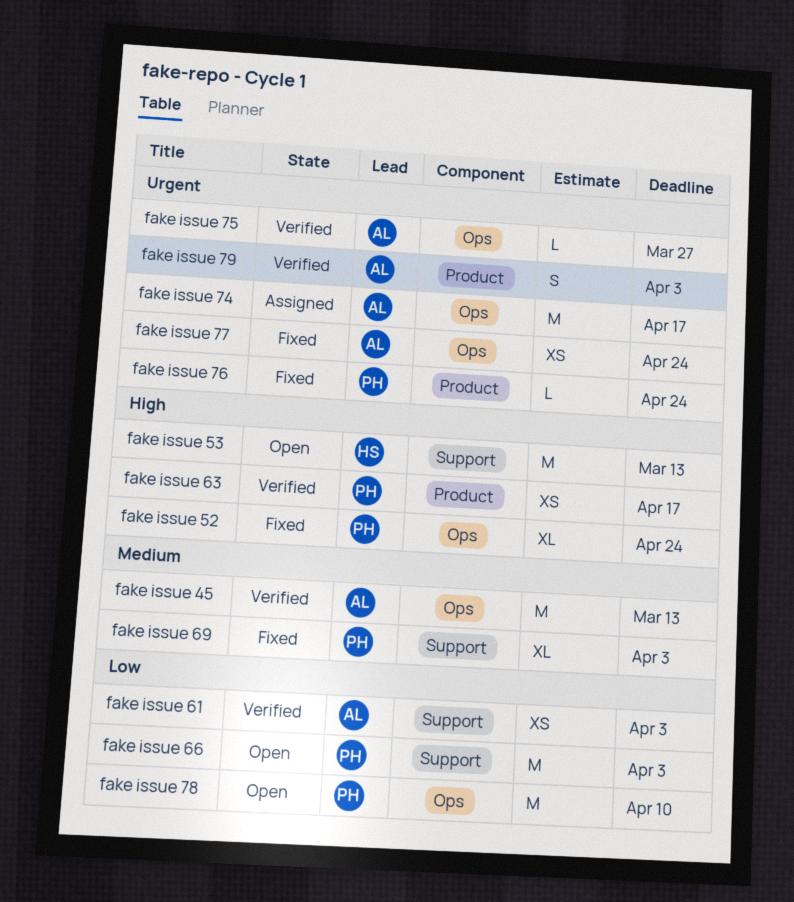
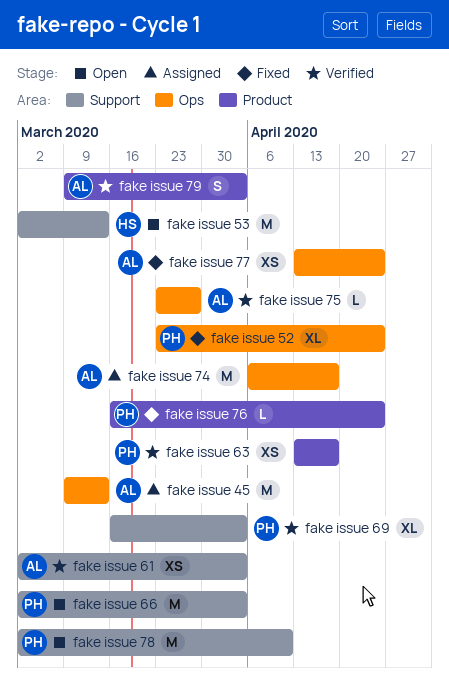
fake issue 45, status: Verified -> Assigned
fake issue 69, status: Fixed -> Verified
fake issue 78, label: Ops -> Support

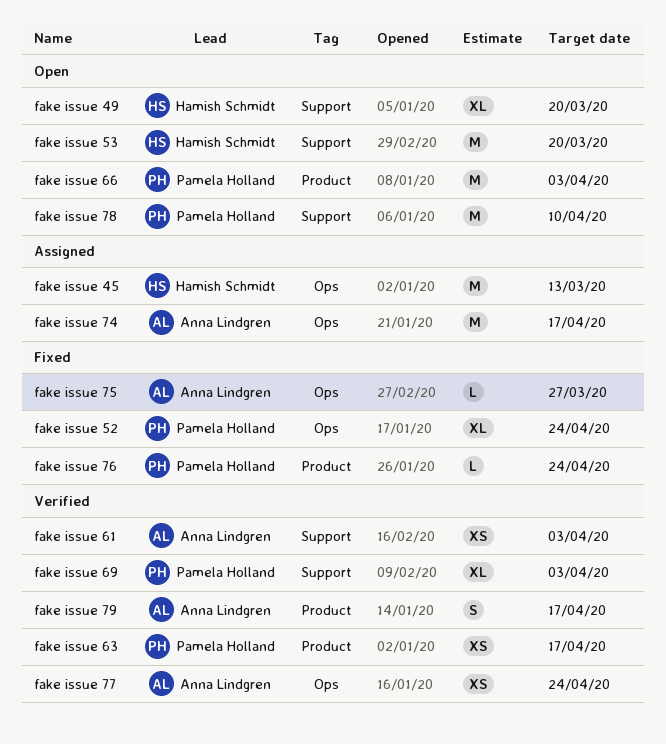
fake issue 45, owner: Anna Lindgren -> Hamish Schmidt
fake issue 49: none -> present
fake issue 53, due: Mar 13 -> Mar 20
fake issue 66, label: Support -> Product
fake issue 75, status: Verified -> Fixed
fake issue 77, status: Fixed -> Verified
fake issue 79, due: Apr 3 -> Apr 17

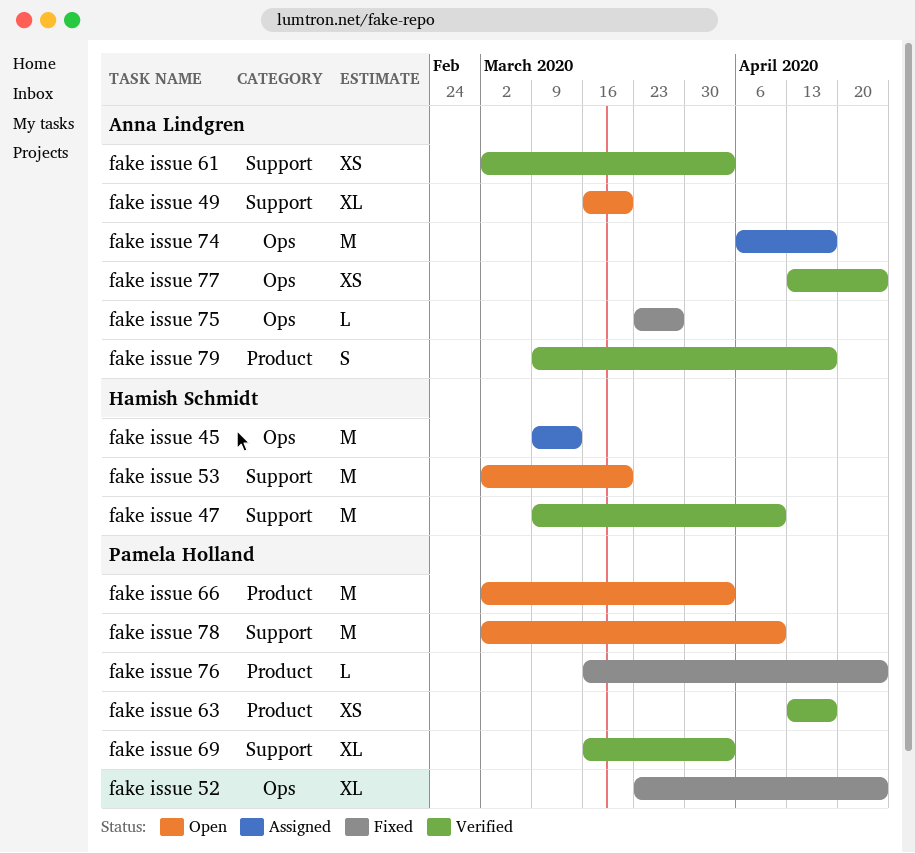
fake issue 47: none -> present
fake issue 49, owner: Hamish Schmidt -> Anna Lindgren

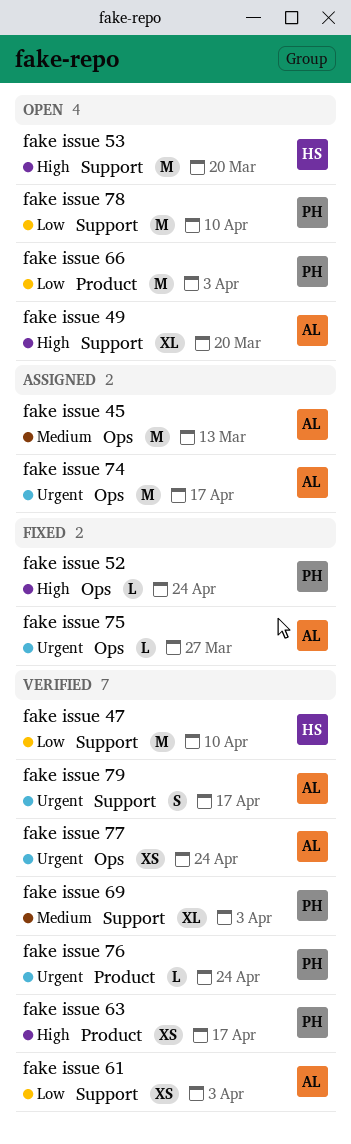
fake issue 45, owner: Hamish Schmidt -> Anna Lindgren
fake issue 52, estimate: XL -> L
fake issue 76, status: Fixed -> Verified
fake issue 79, label: Product -> Support

